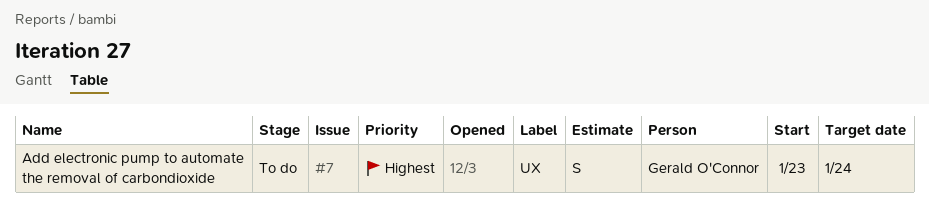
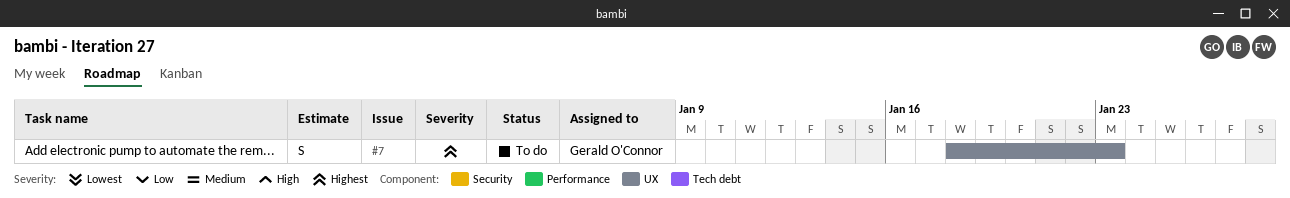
#7, start: Jan 23 -> Jan 18
#7, due: Jan 24 -> Jan 23

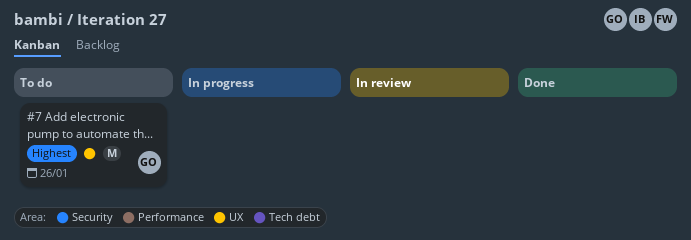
#7, estimate: S -> M
#7, due: Jan 23 -> Jan 26

